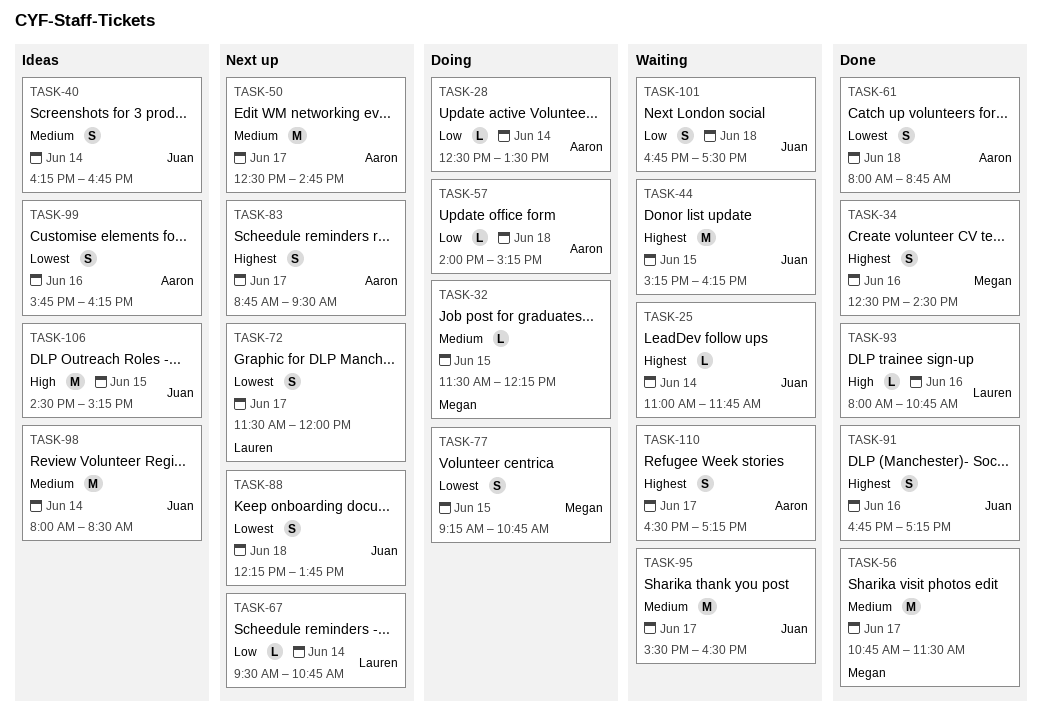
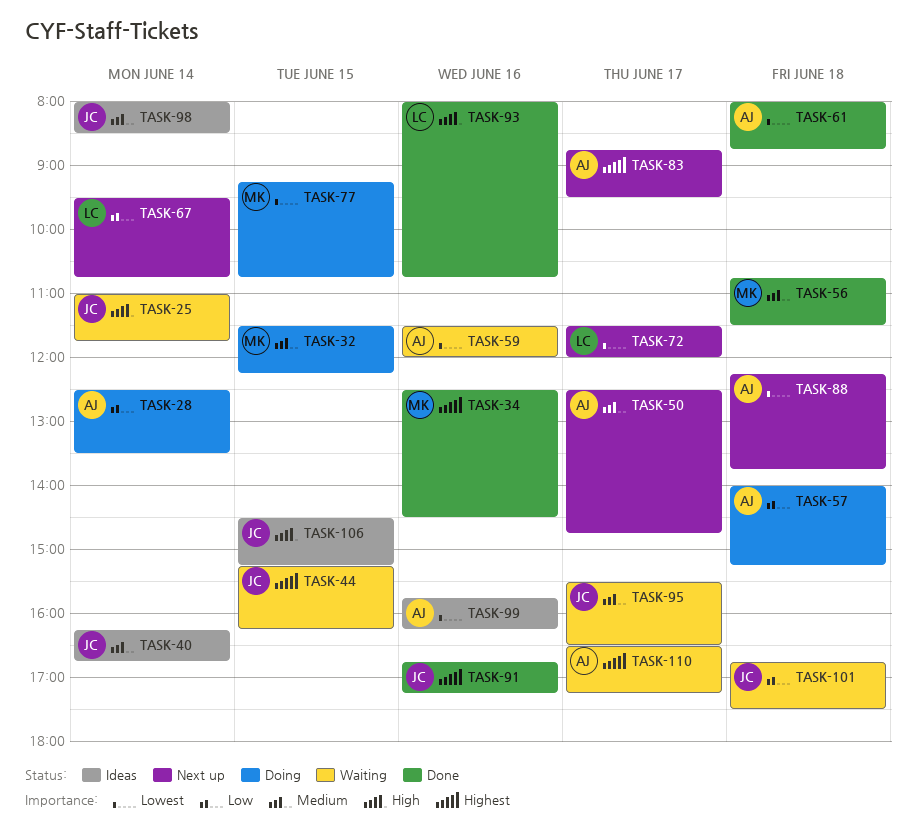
TASK-25, priority: Highest -> High
TASK-56, day: Jun 17 -> Jun 18
TASK-59: none -> present
TASK-88, owner: Juan -> Aaron

